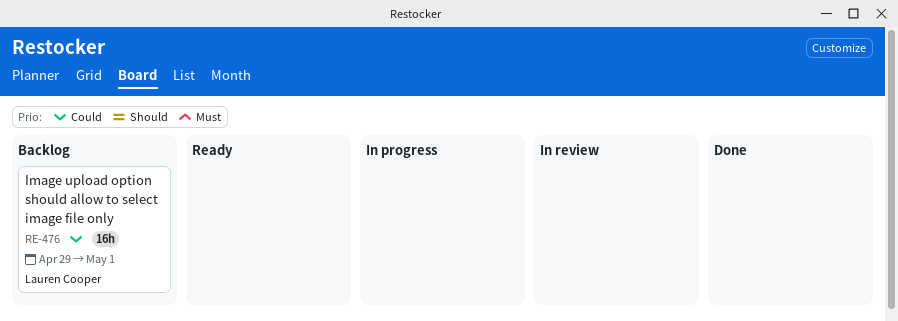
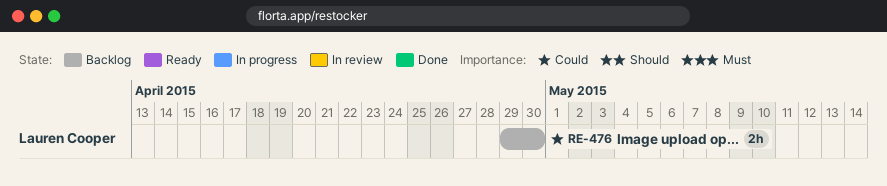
RE-476, estimate: 16h -> 2h
RE-476, due: May 1 -> Apr 30

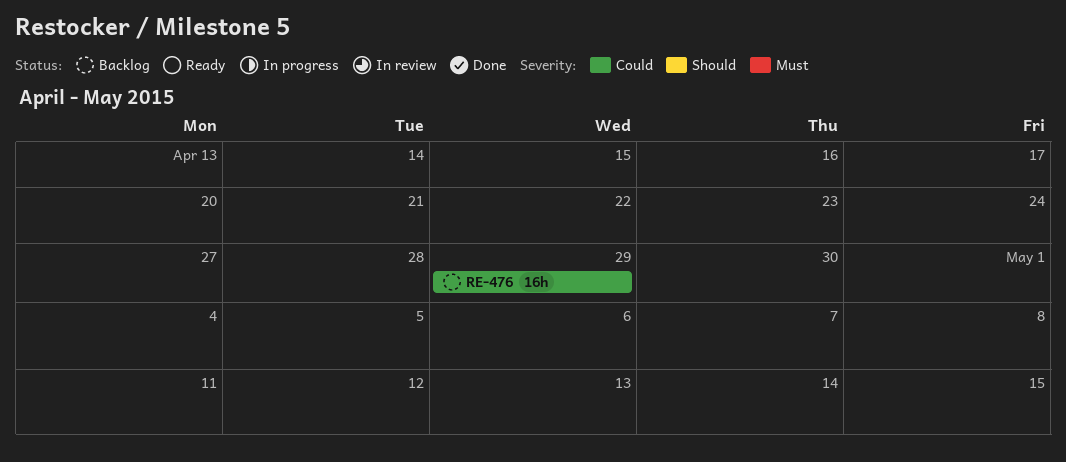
RE-476, estimate: 2h -> 16h
RE-476, due: Apr 30 -> Apr 29

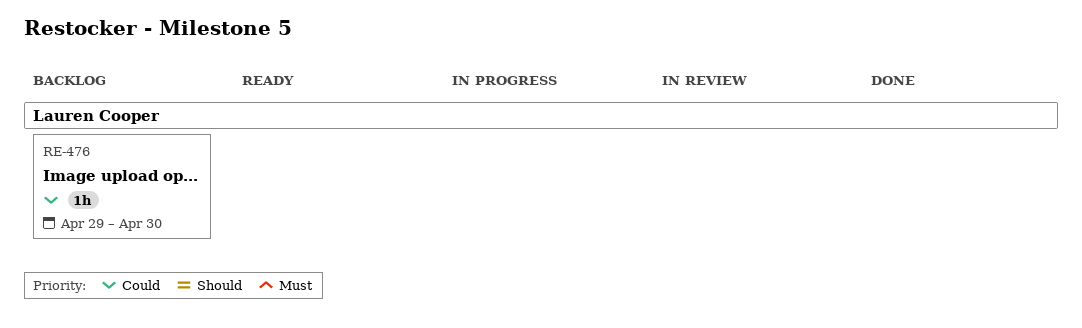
RE-476, estimate: 16h -> 1h
RE-476, due: Apr 29 -> Apr 30

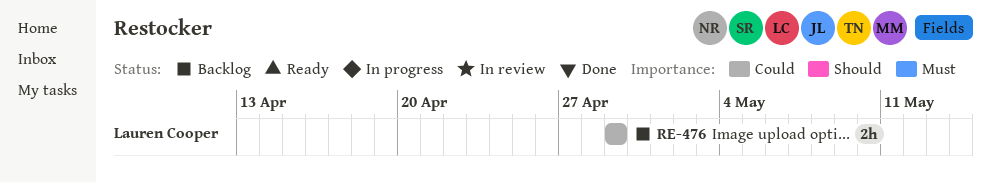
RE-476, estimate: 1h -> 2h
RE-476, due: Apr 30 -> Apr 29

